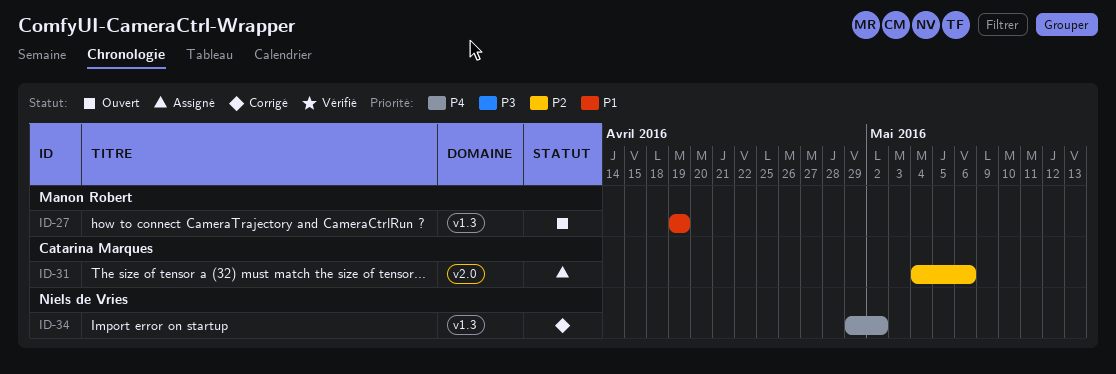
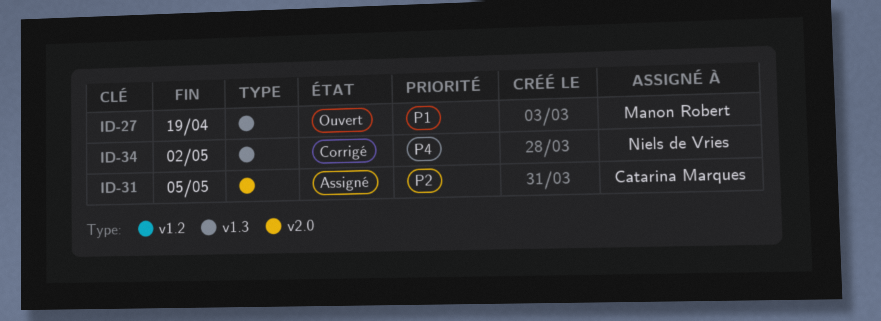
ID-31, due: May 6 -> May 5

